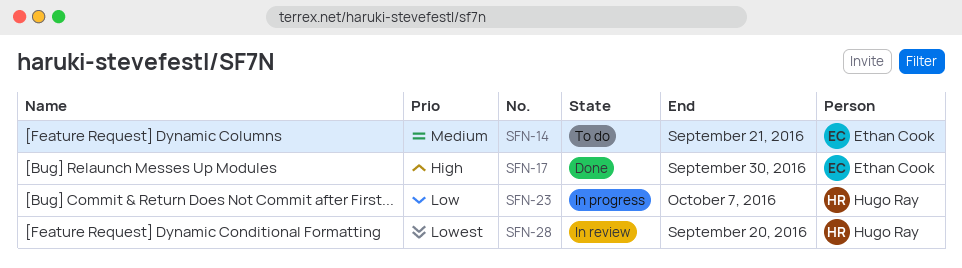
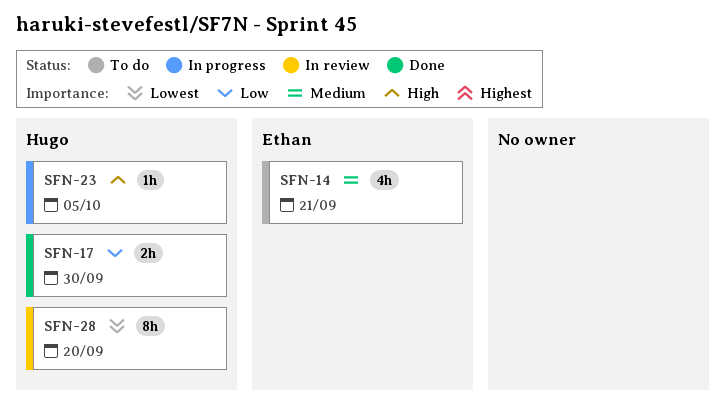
SFN-17, owner: Ethan Cook -> Hugo Ray
SFN-17, priority: High -> Low
SFN-23, priority: Low -> High
SFN-23, due: Oct 7 -> Oct 5

